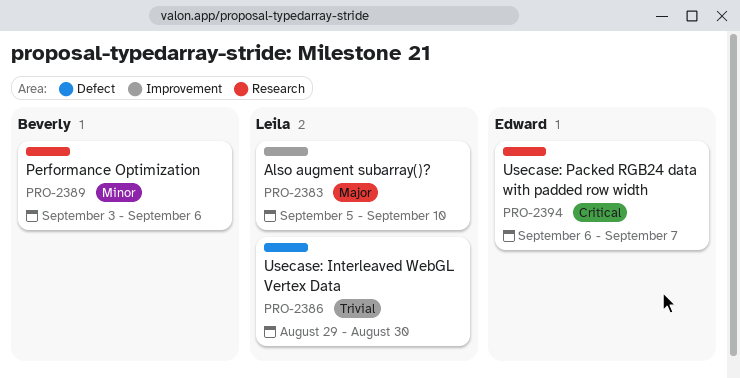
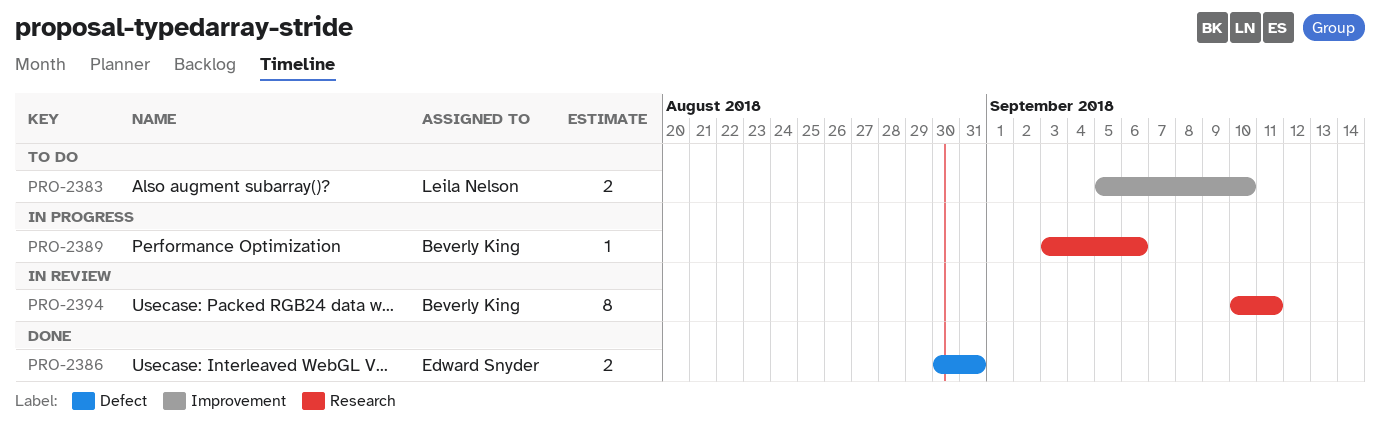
PRO-2386, owner: Leila Nelson -> Edward Snyder
PRO-2386, start: Aug 29 -> Aug 30
PRO-2386, due: Aug 30 -> Aug 31
PRO-2394, owner: Edward Snyder -> Beverly King
PRO-2394, start: Sep 6 -> Sep 10
PRO-2394, due: Sep 7 -> Sep 11

